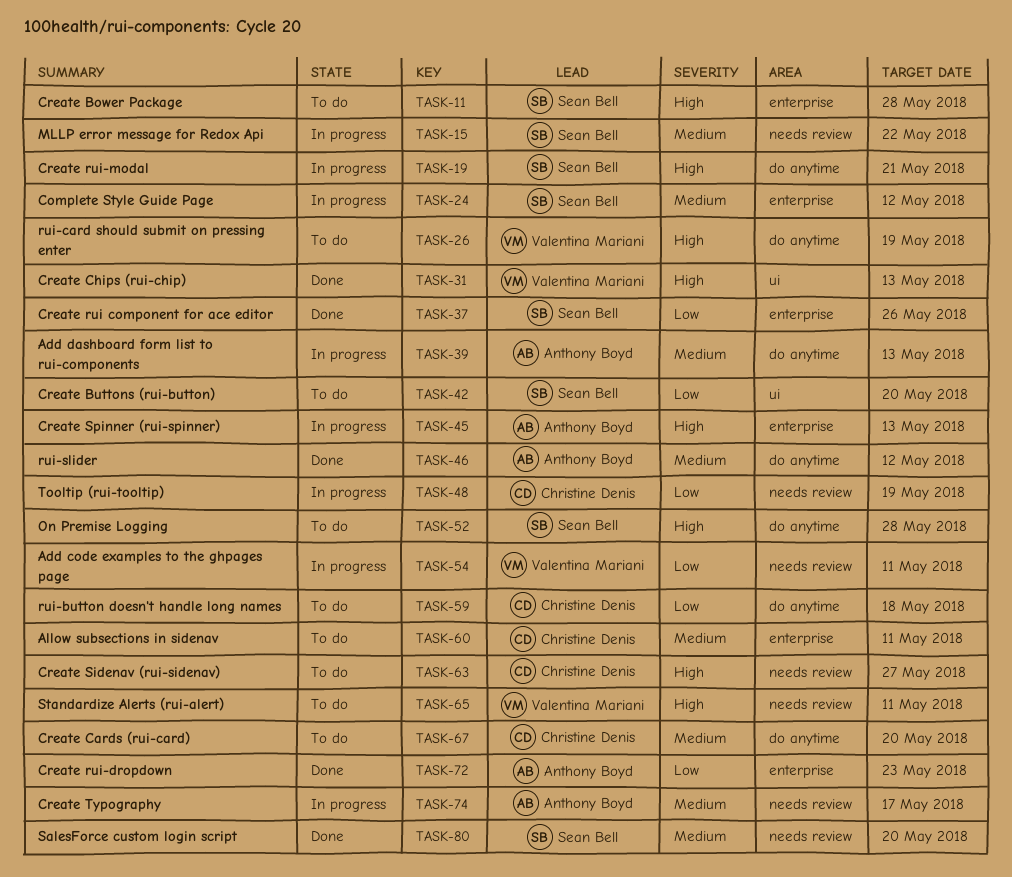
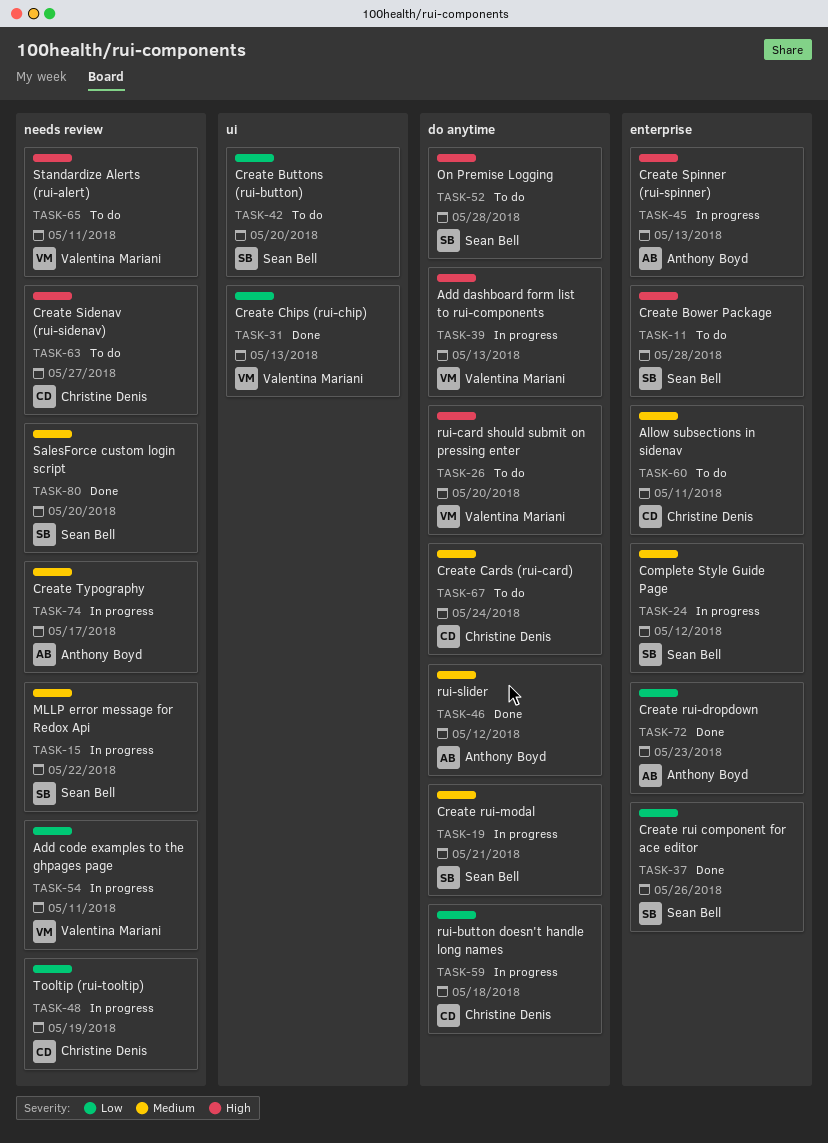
TASK-19, priority: High -> Medium
TASK-26, due: May 19 -> May 20
TASK-31, priority: High -> Low
TASK-39, owner: Anthony Boyd -> Valentina Mariani
TASK-39, priority: Medium -> High
TASK-59, status: To do -> In progress
TASK-67, due: May 20 -> May 24

